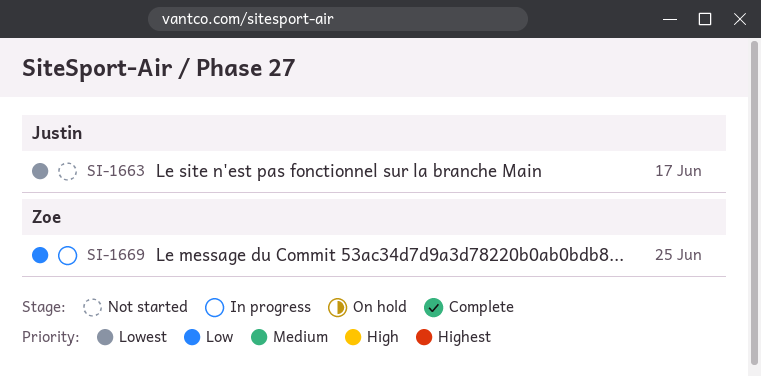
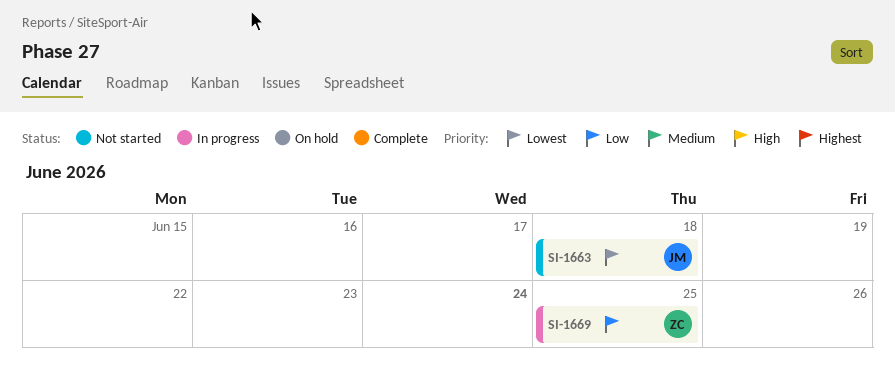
SI-1663, due: Jun 17 -> Jun 18

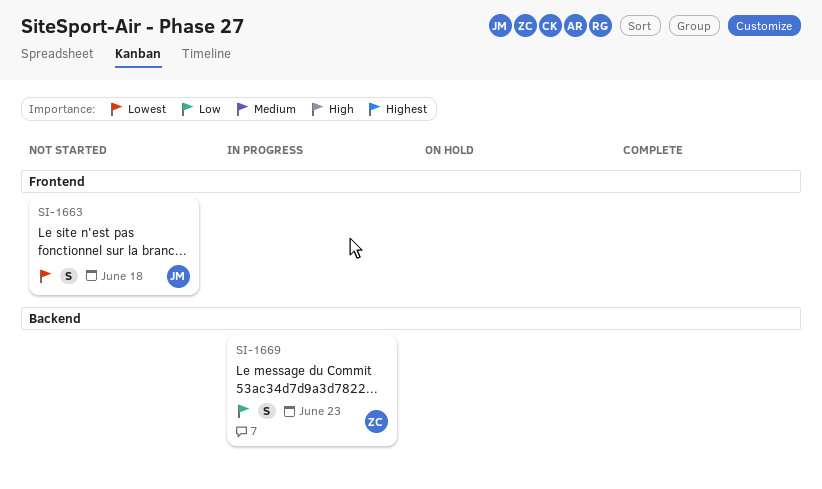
SI-1669, due: Jun 25 -> Jun 23

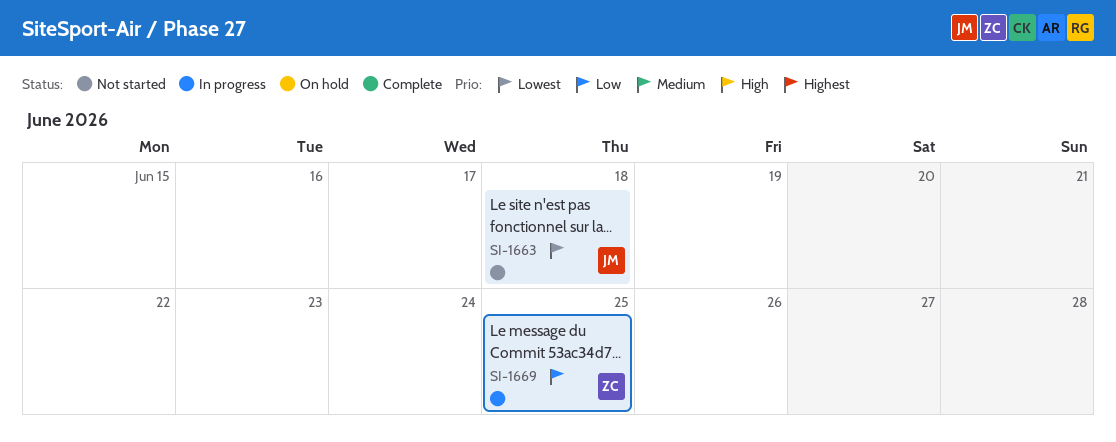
SI-1669, due: Jun 23 -> Jun 25

